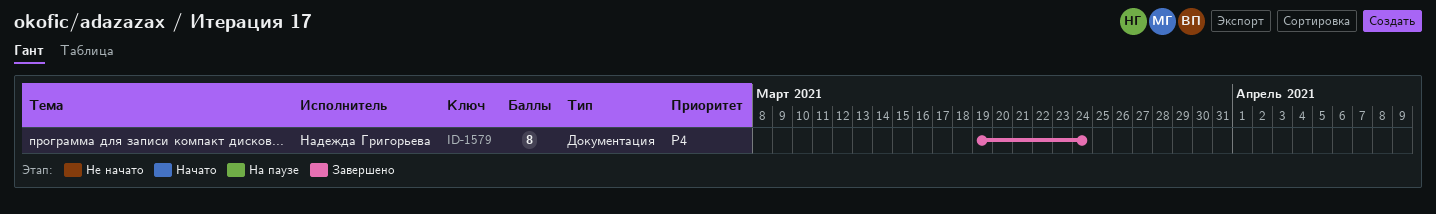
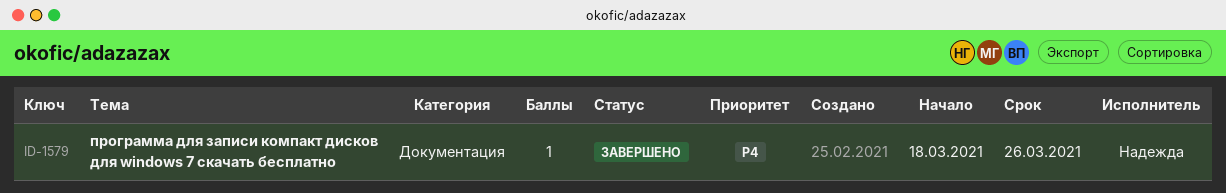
ID-1579, estimate: 8 -> 1
ID-1579, start: Mar 19 -> Mar 18
ID-1579, due: Mar 24 -> Mar 26

